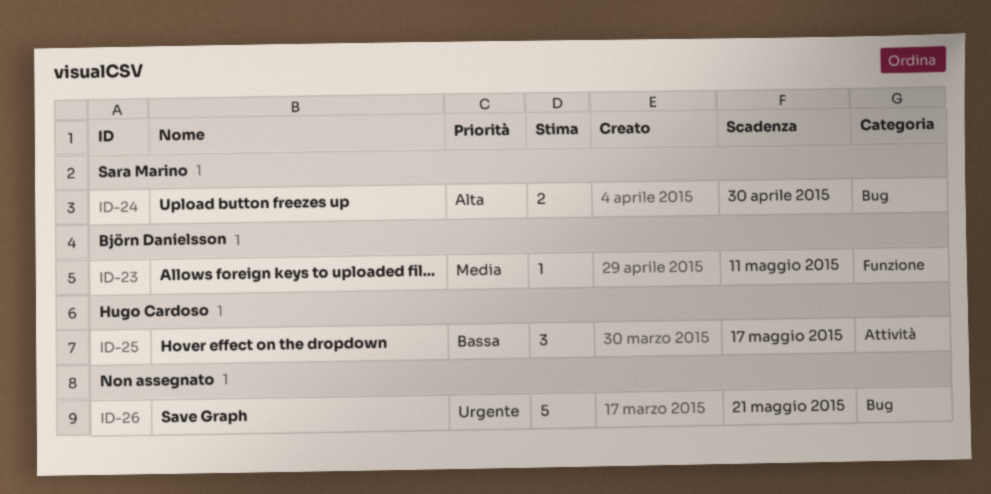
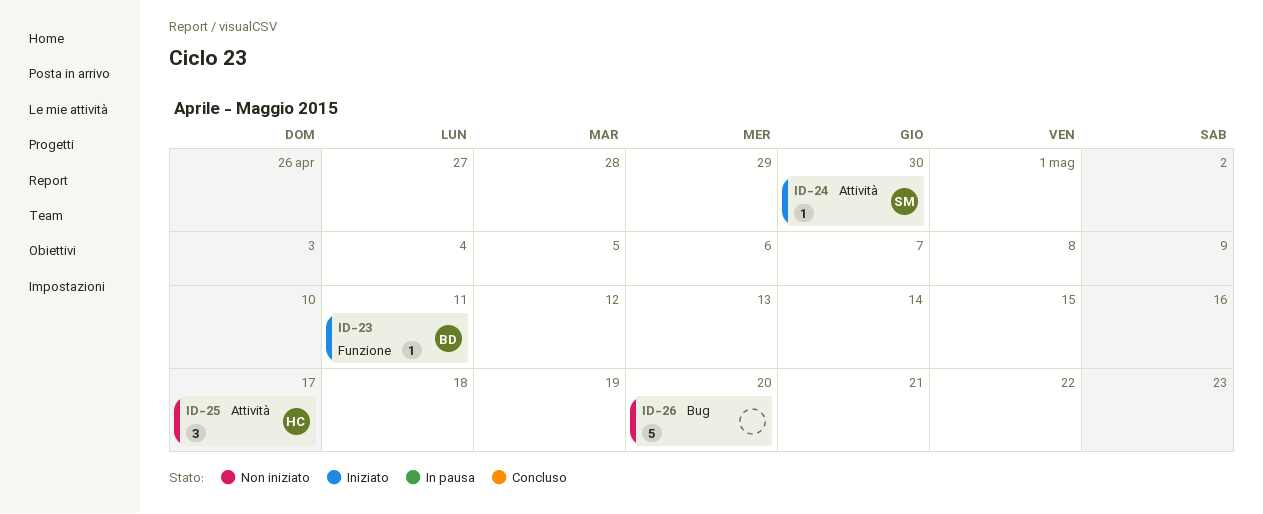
ID-24, label: Bug -> Attività
ID-24, estimate: 2 -> 1
ID-26, due: May 21 -> May 20

